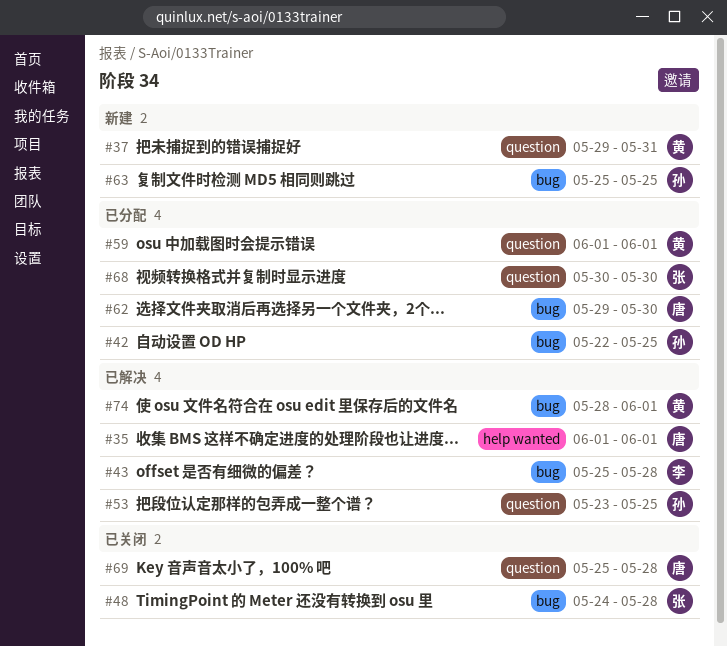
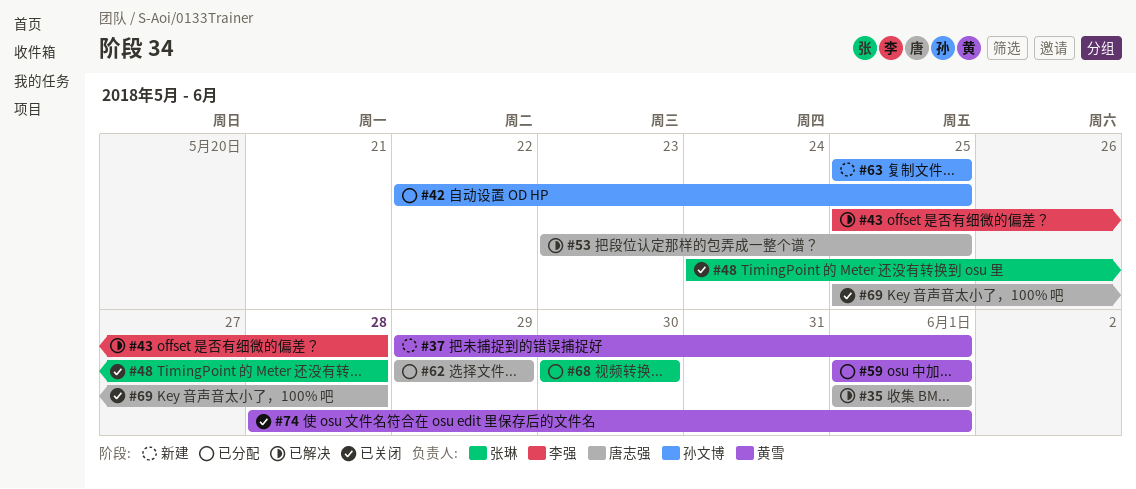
#37, due: May 31 -> Jun 1
#53, owner: 孙文博 -> 唐志强
#62, due: May 30 -> May 29
#74, status: 已解决 -> 已关闭

